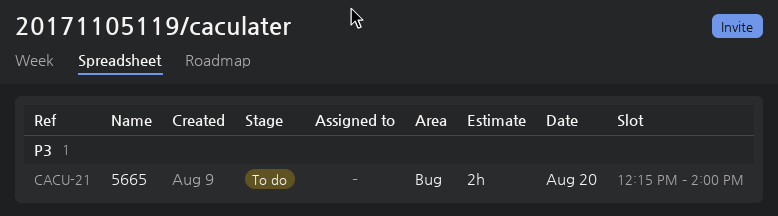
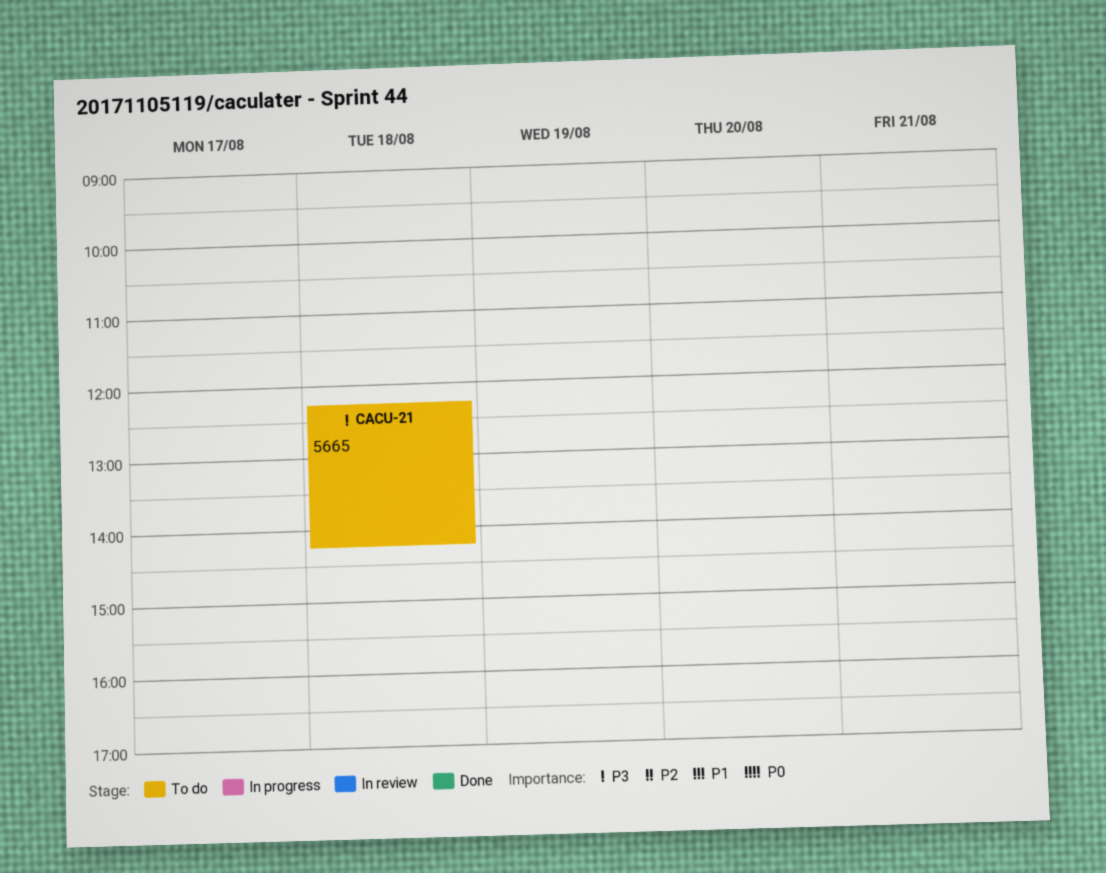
CACU-21, day: Aug 20 -> Aug 18
CACU-21, ends: 14:00 -> 14:15

